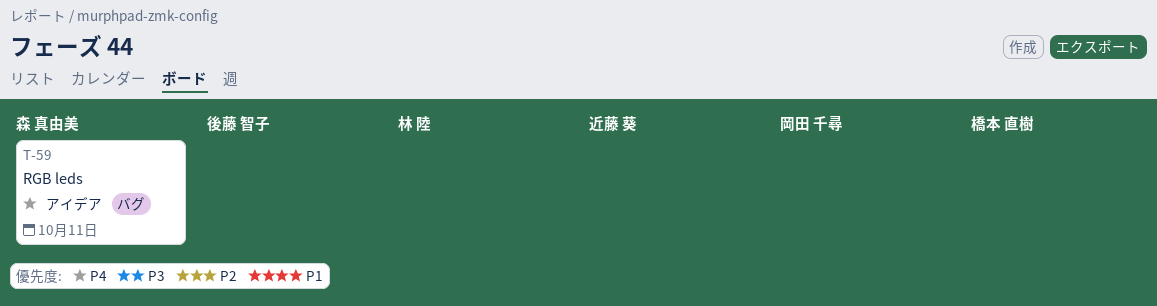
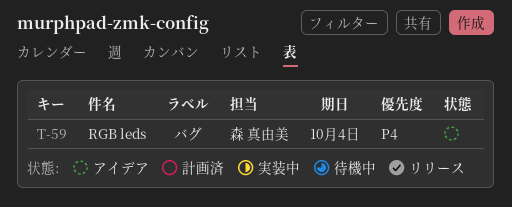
T-59, due: Oct 11 -> Oct 4

